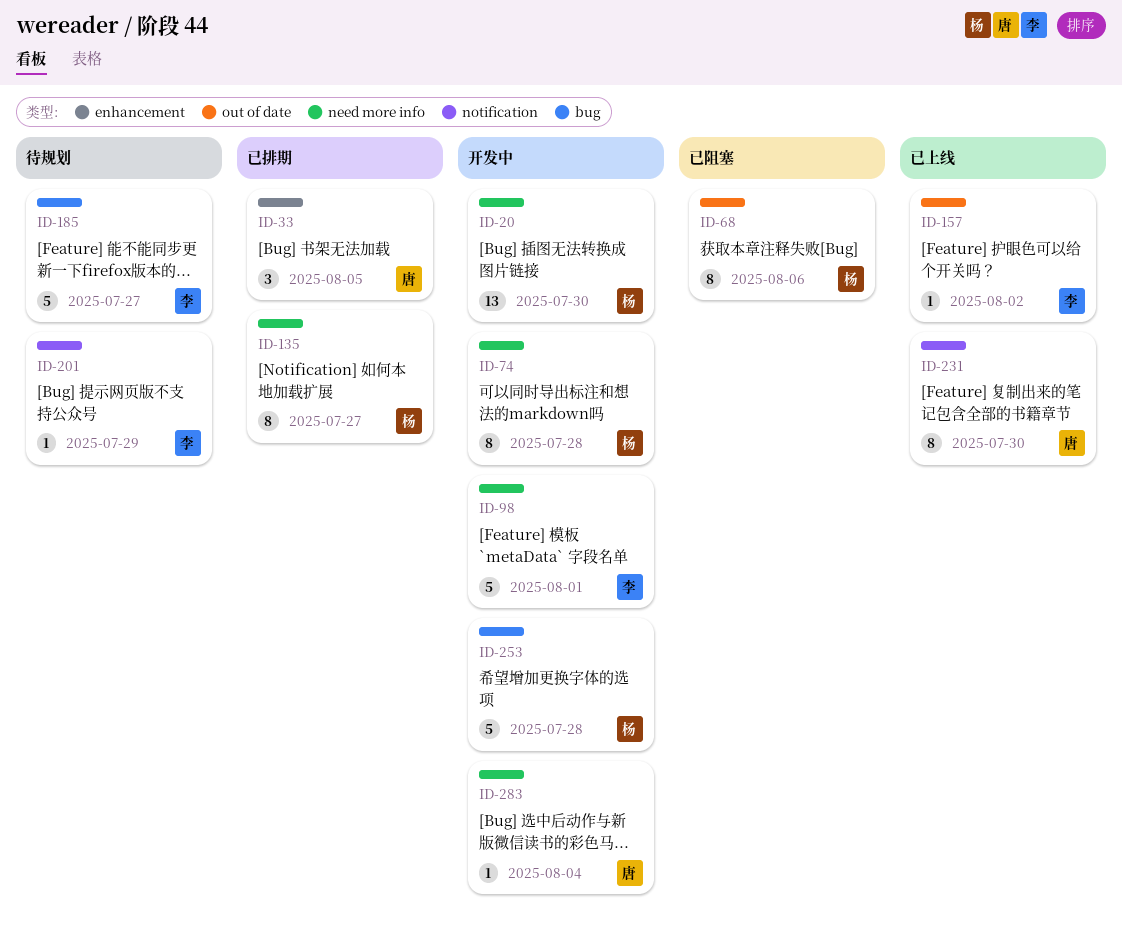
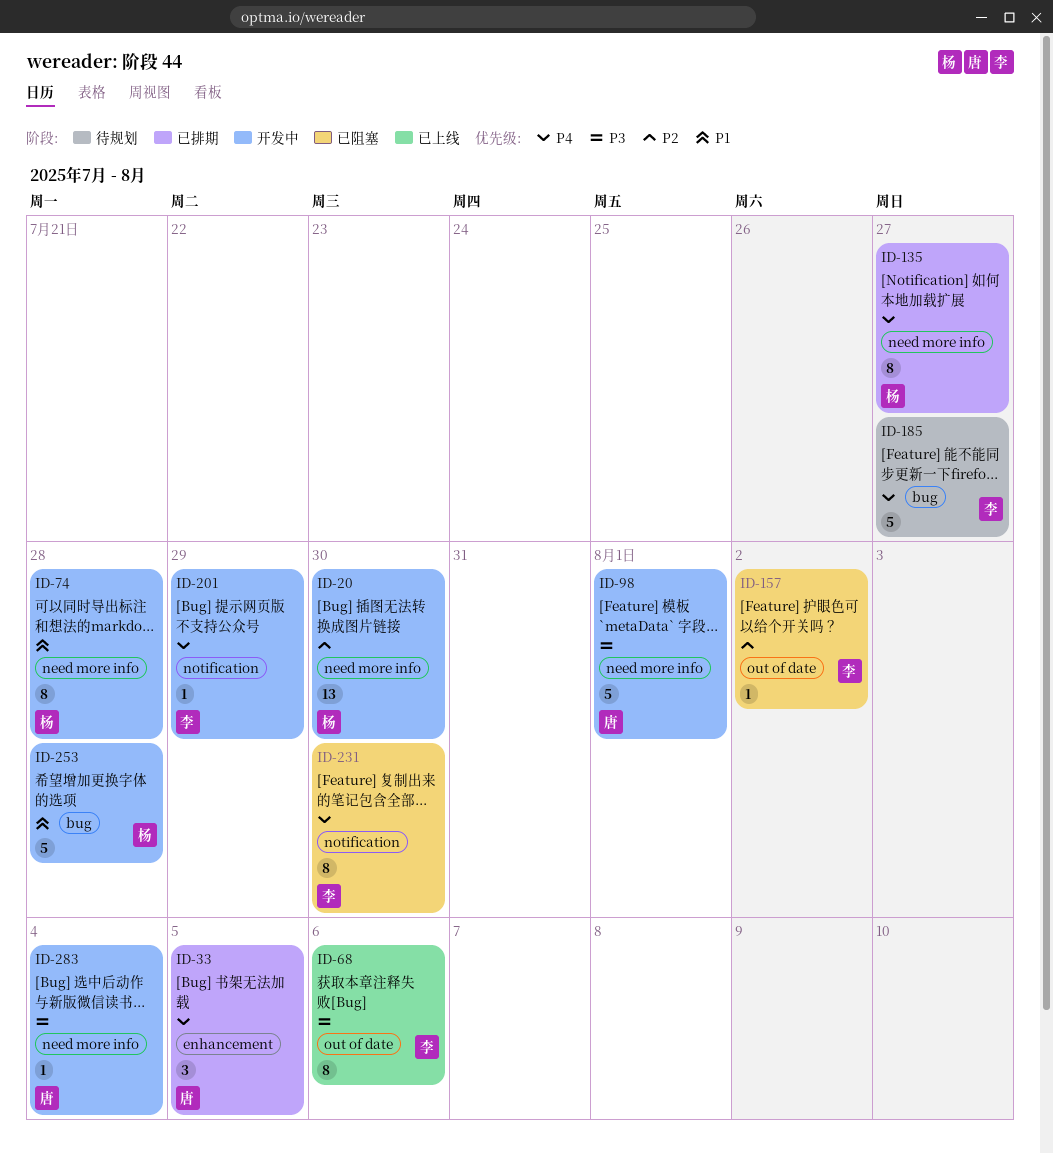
ID-68, status: 已阻塞 -> 已上线
ID-68, owner: 杨 -> 李
ID-98, owner: 李 -> 唐
ID-157, status: 已上线 -> 已阻塞
ID-201, status: 待规划 -> 开发中
ID-231, status: 已上线 -> 已阻塞
ID-231, owner: 唐 -> 李

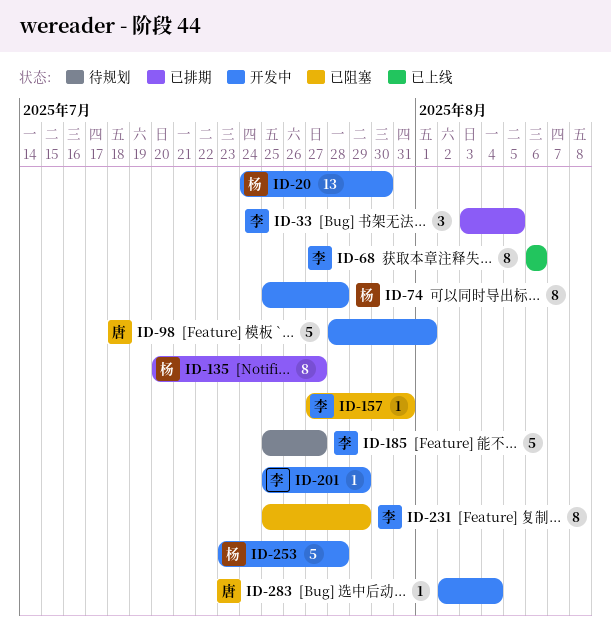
ID-33, owner: 唐 -> 李
ID-157, due: Aug 2 -> Jul 31
ID-231, due: Jul 30 -> Jul 29

